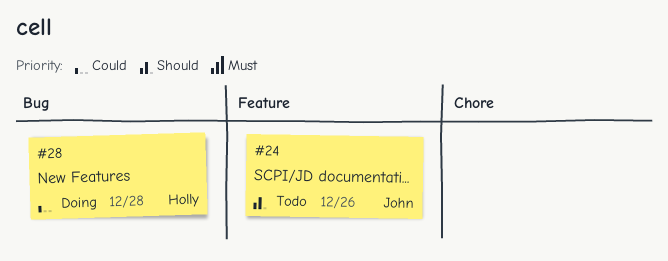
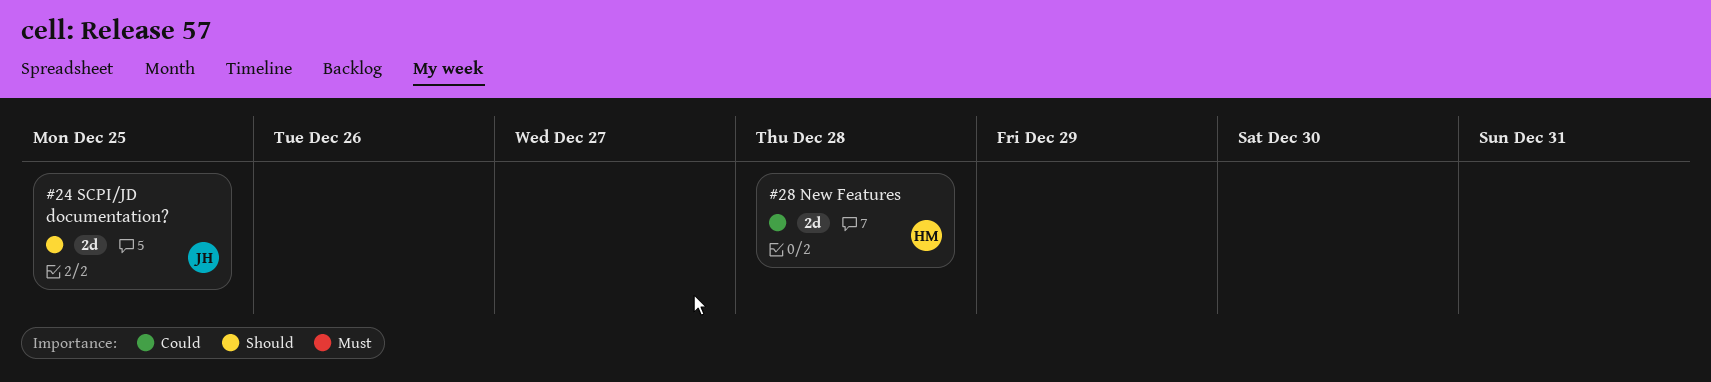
#24, due: Dec 26 -> Dec 25

